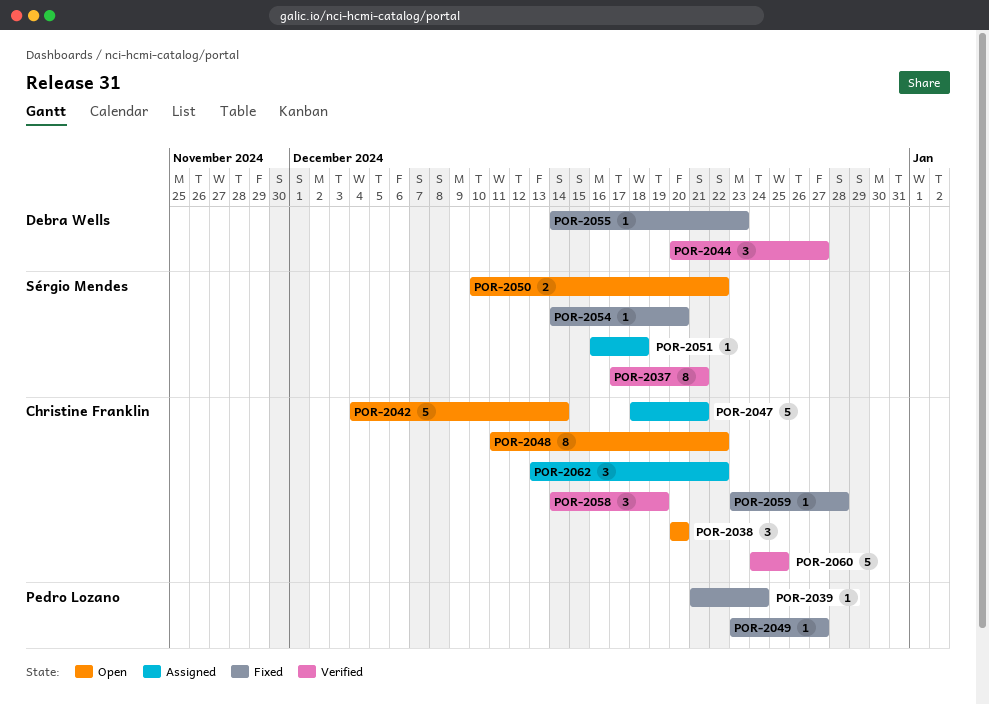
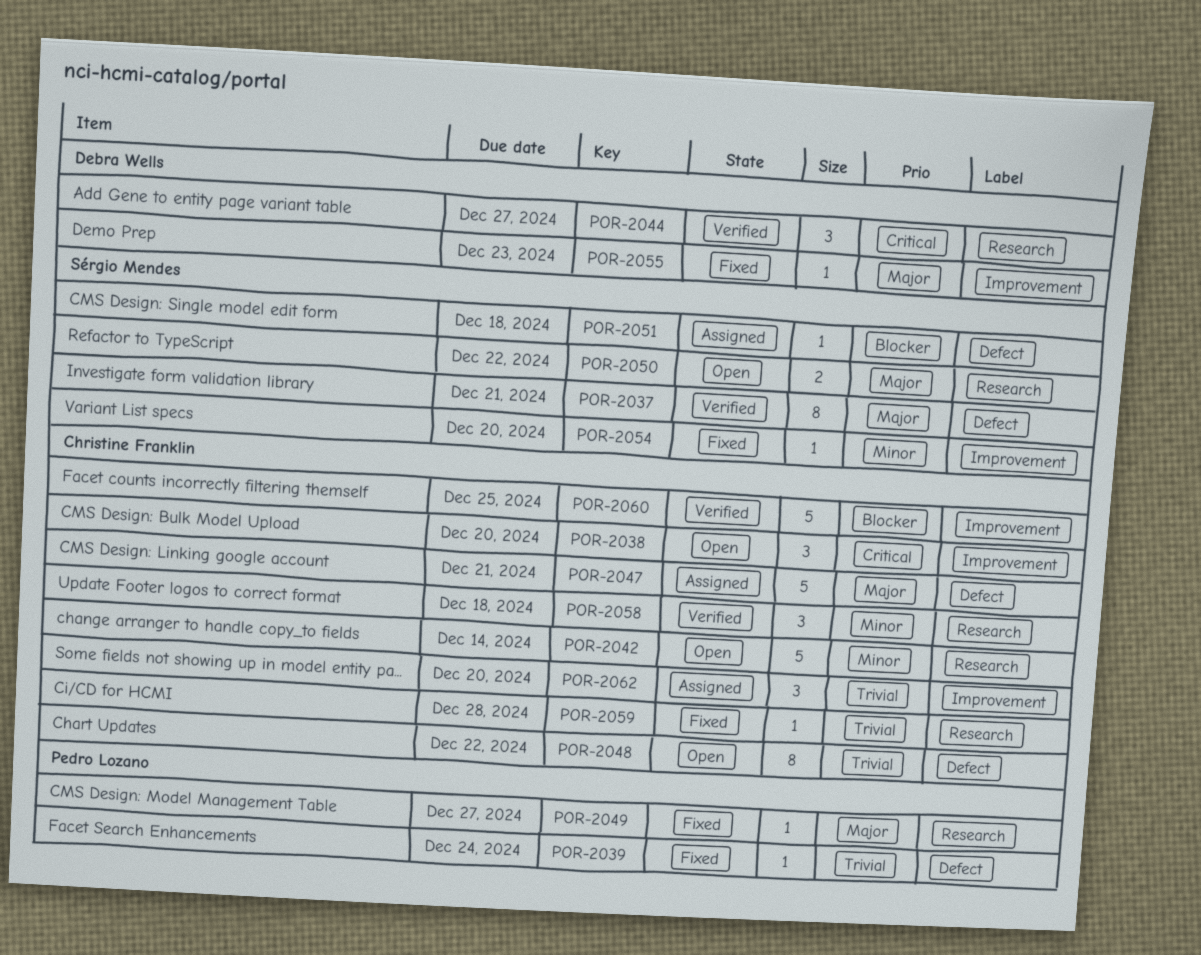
POR-2058, due: Dec 19 -> Dec 18
POR-2062, due: Dec 22 -> Dec 20

